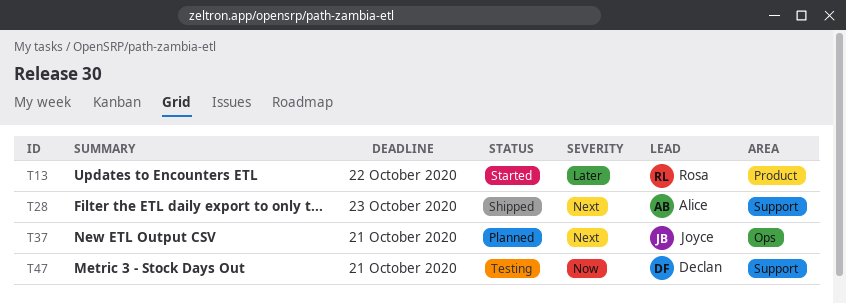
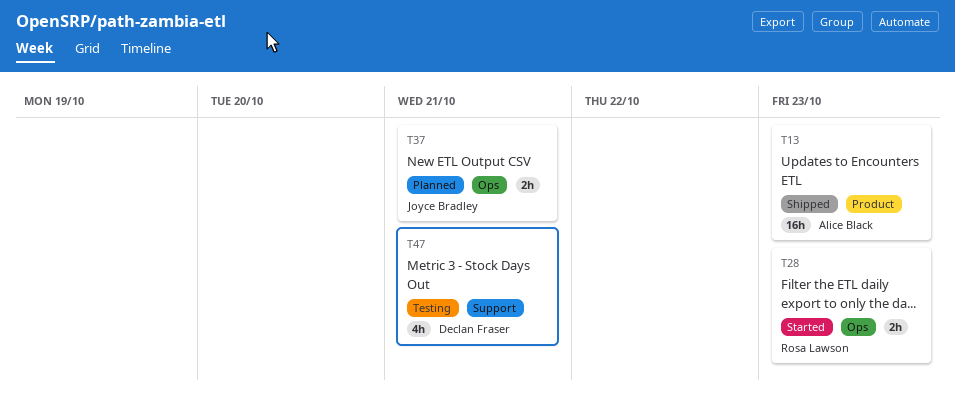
T13, status: Started -> Shipped
T13, owner: Rosa Lawson -> Alice Black
T13, due: Oct 22 -> Oct 23
T28, status: Shipped -> Started
T28, owner: Alice Black -> Rosa Lawson
T28, label: Support -> Ops

